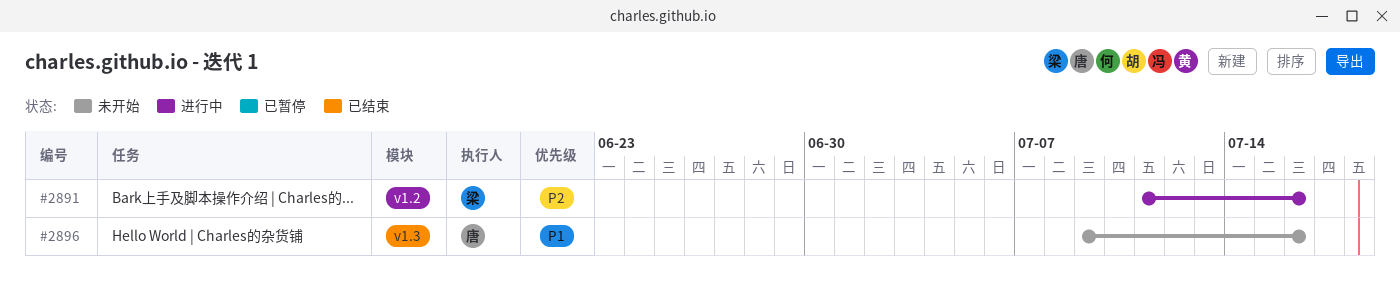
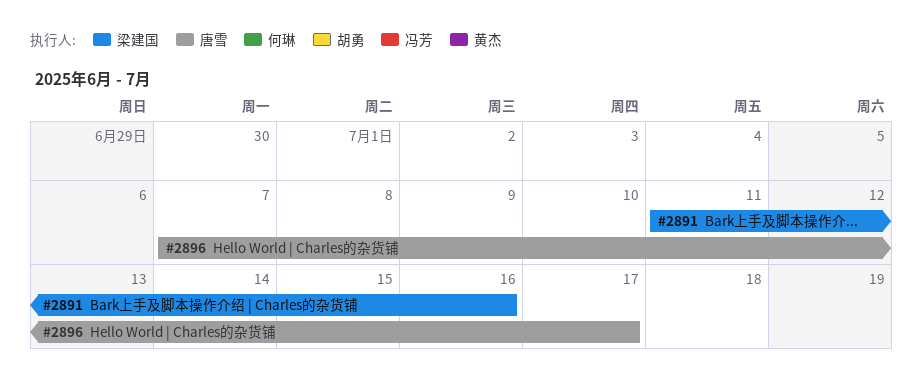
#2896, start: Jul 9 -> Jul 7
#2896, due: Jul 16 -> Jul 17

